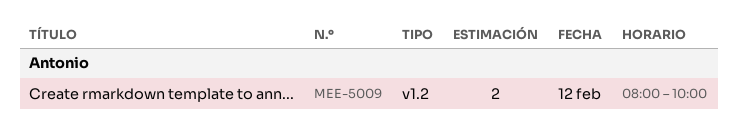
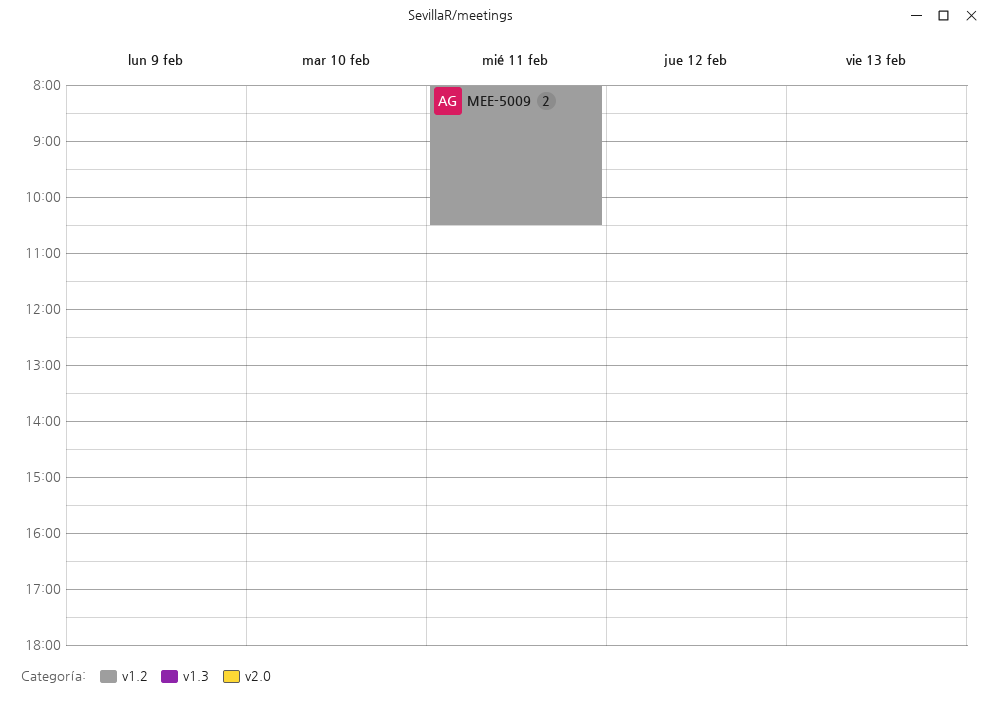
MEE-5009, day: Feb 12 -> Feb 11
MEE-5009, ends: 10:00 -> 10:30

